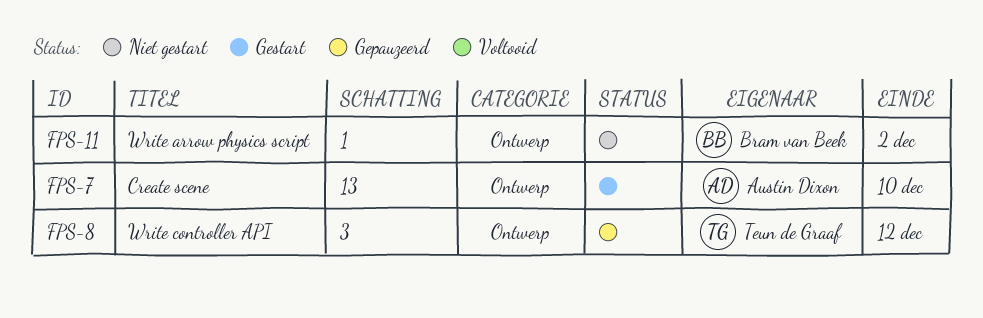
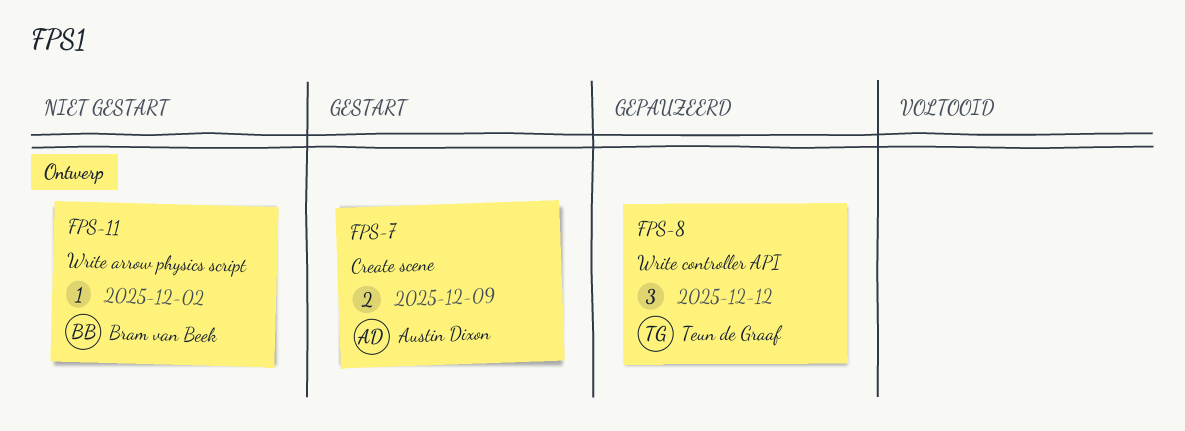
FPS-7, estimate: 13 -> 2
FPS-7, due: Dec 10 -> Dec 9

